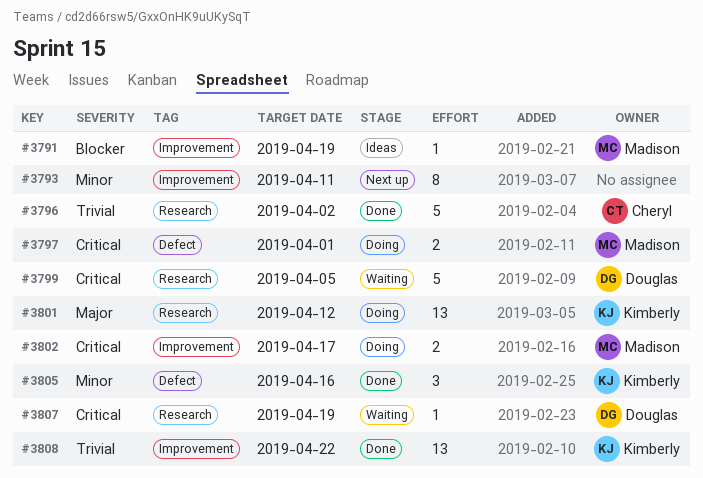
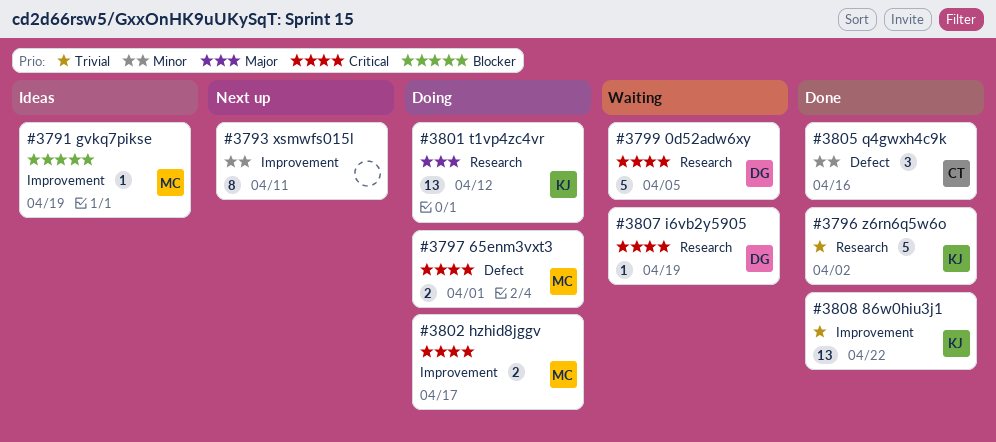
#3796, owner: Cheryl -> Kimberly
#3805, owner: Kimberly -> Cheryl

